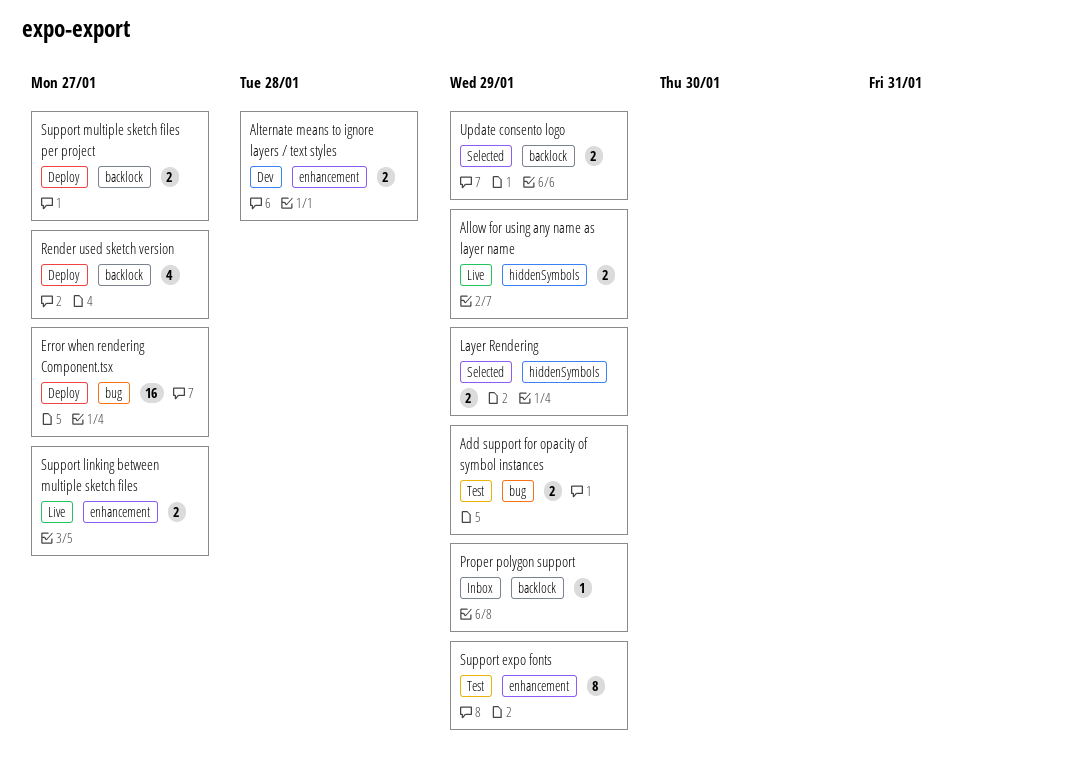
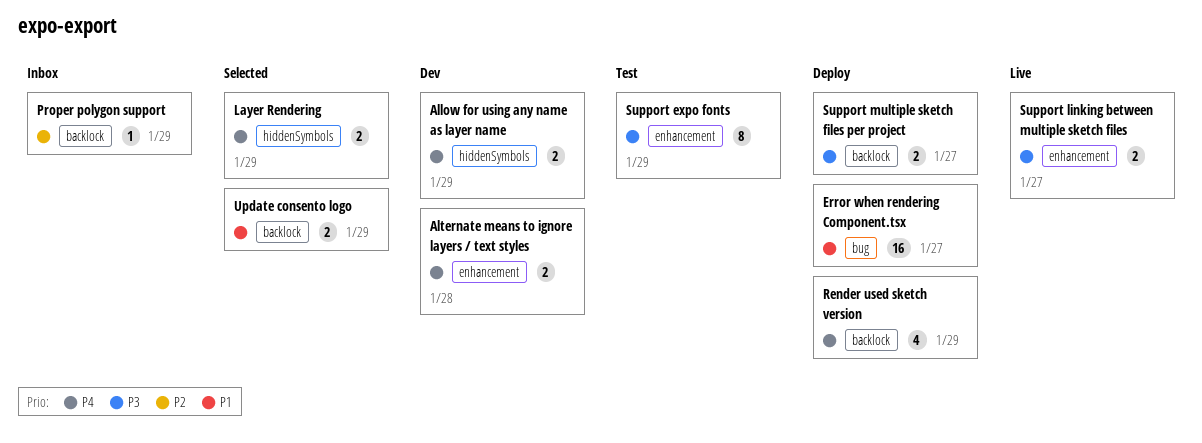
Add support for opacity of symbol instances: present -> none
Allow for using any name as layer name, status: Live -> Dev
Render used sketch version, due: Jan 27 -> Jan 29

